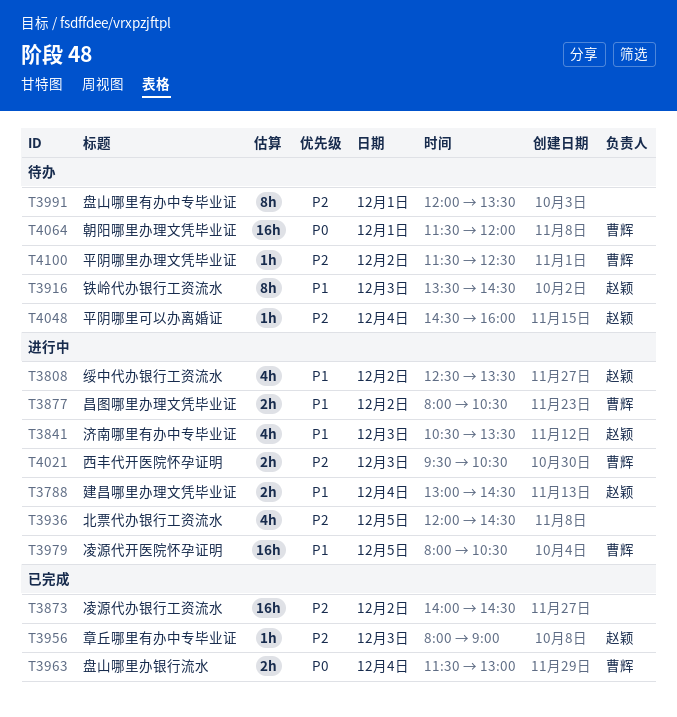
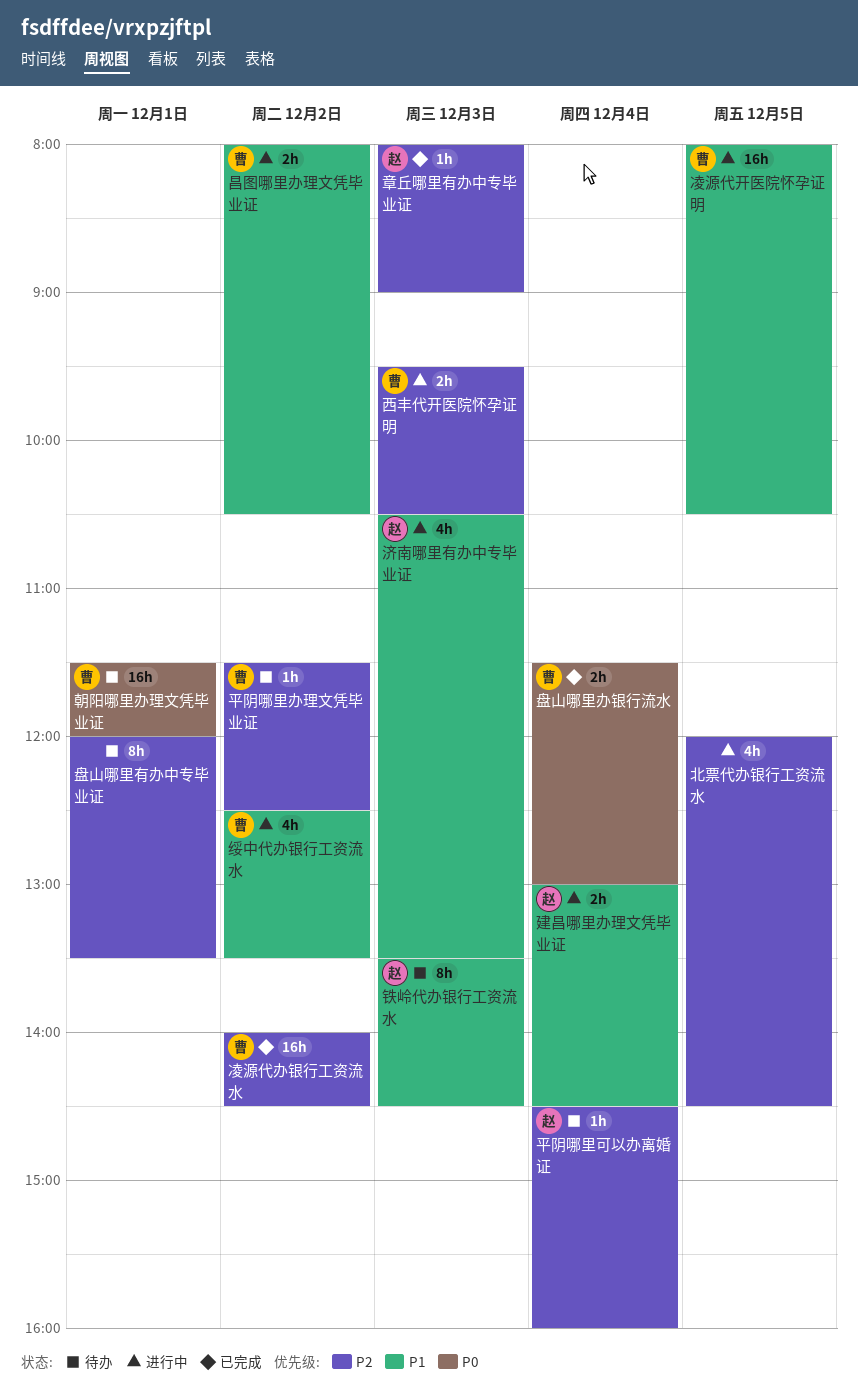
凌源代办银行工资流水, owner: none -> 曹辉
绥中代办银行工资流水, owner: 赵颖 -> 曹辉

